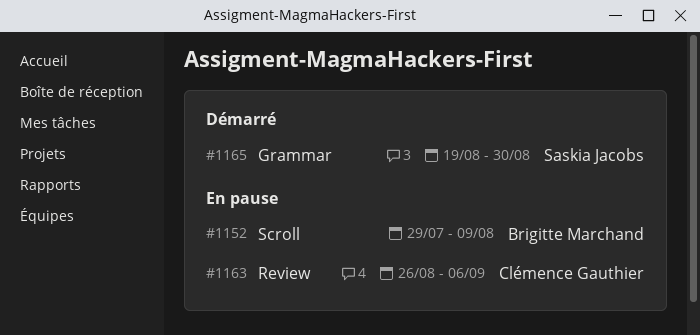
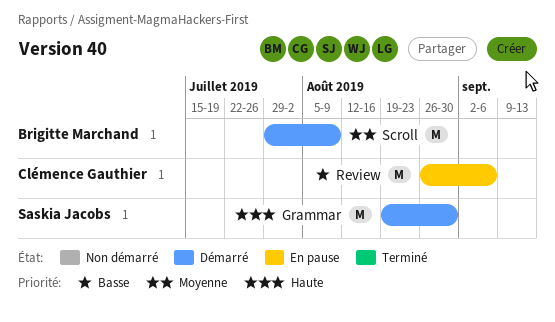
Scroll, status: En pause -> Démarré

